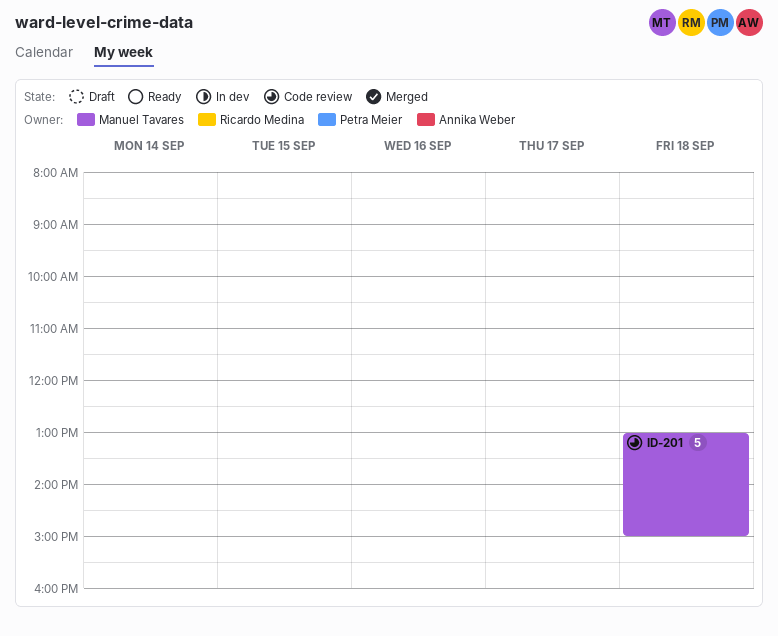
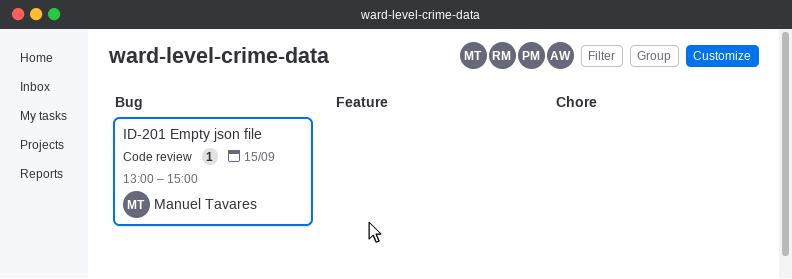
ID-201, estimate: 5 -> 1
ID-201, day: Sep 18 -> Sep 15

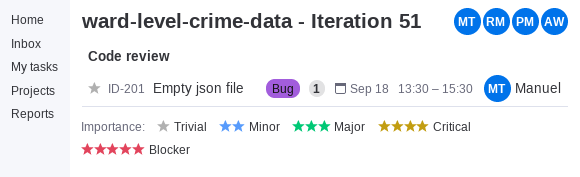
ID-201, day: Sep 15 -> Sep 18
ID-201, begins: 13:00 -> 13:30
ID-201, ends: 15:00 -> 15:30

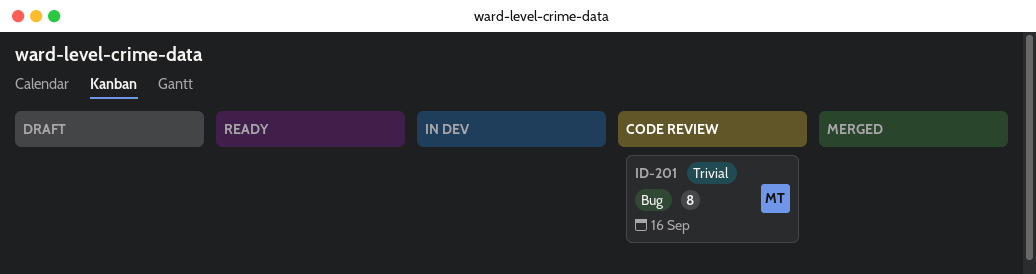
ID-201, estimate: 1 -> 8
ID-201, day: Sep 18 -> Sep 16

